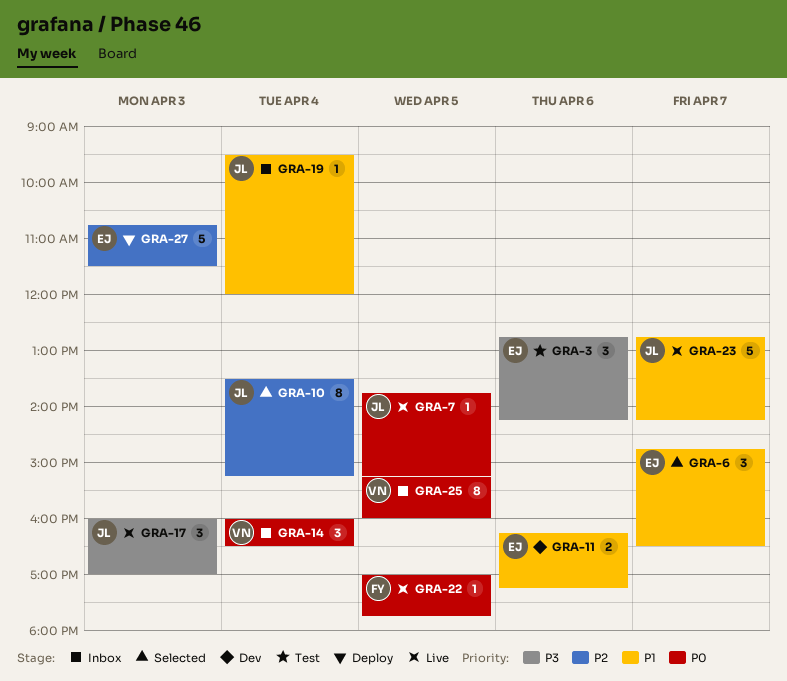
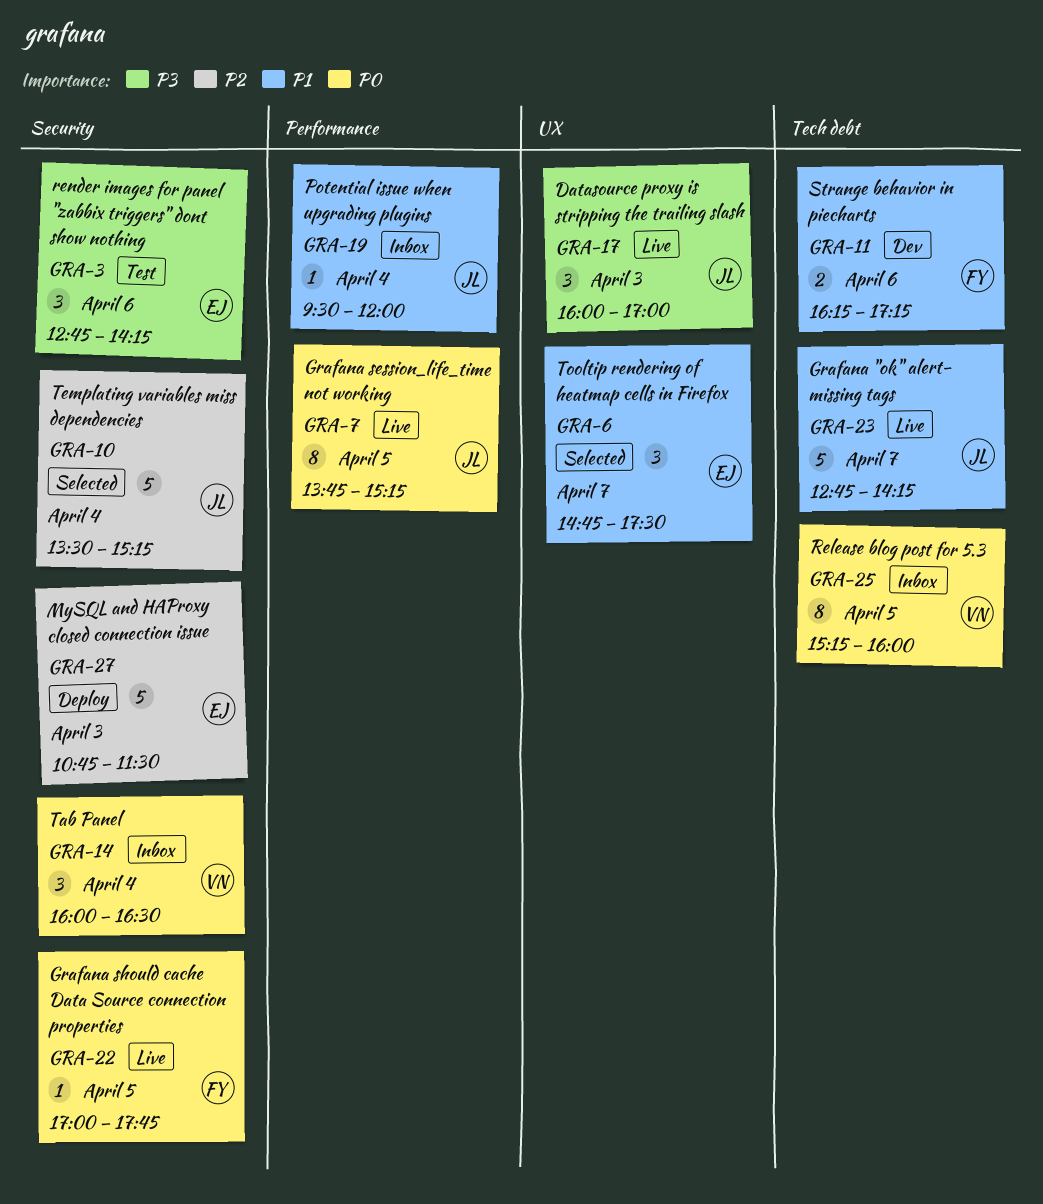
GRA-6, ends: 16:30 -> 17:30
GRA-7, estimate: 1 -> 8
GRA-10, estimate: 8 -> 5
GRA-11, owner: EJ -> FY

